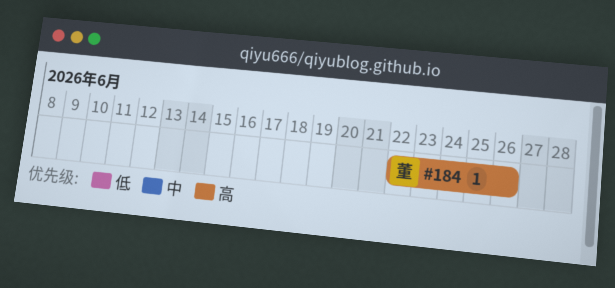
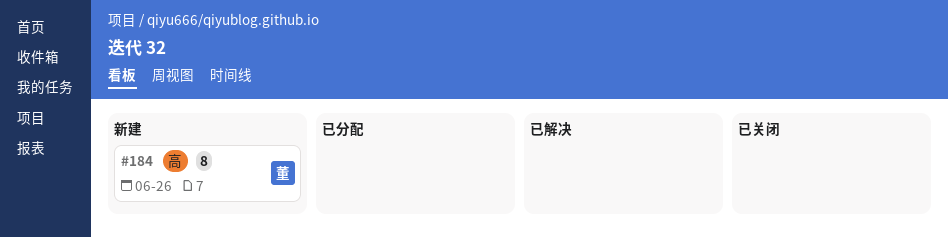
#184, estimate: 1 -> 8

